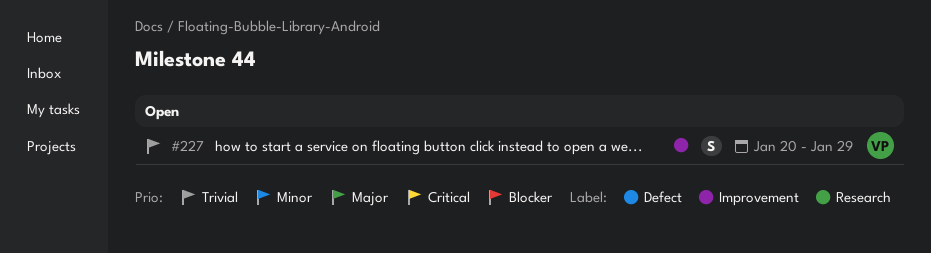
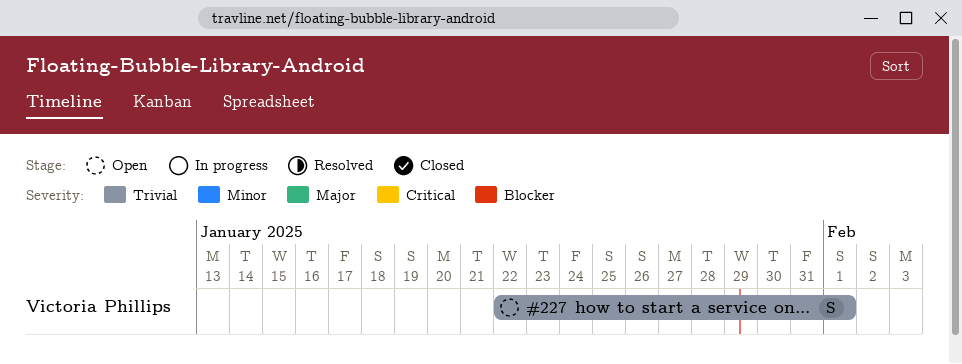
#227, start: Jan 20 -> Jan 22
#227, due: Jan 29 -> Feb 1

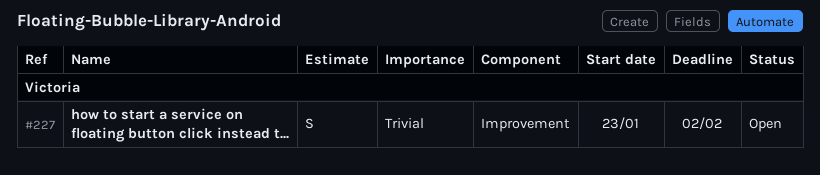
#227, start: Jan 22 -> Jan 23
#227, due: Feb 1 -> Feb 2

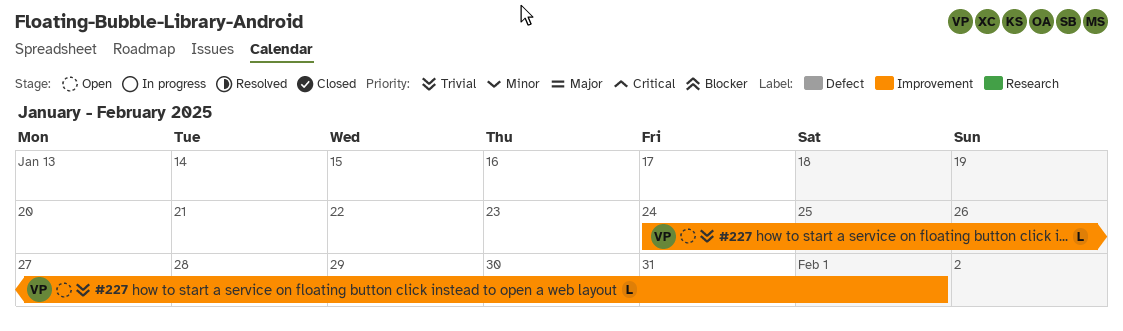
#227, estimate: S -> L
#227, start: Jan 23 -> Jan 24
#227, due: Feb 2 -> Feb 1

